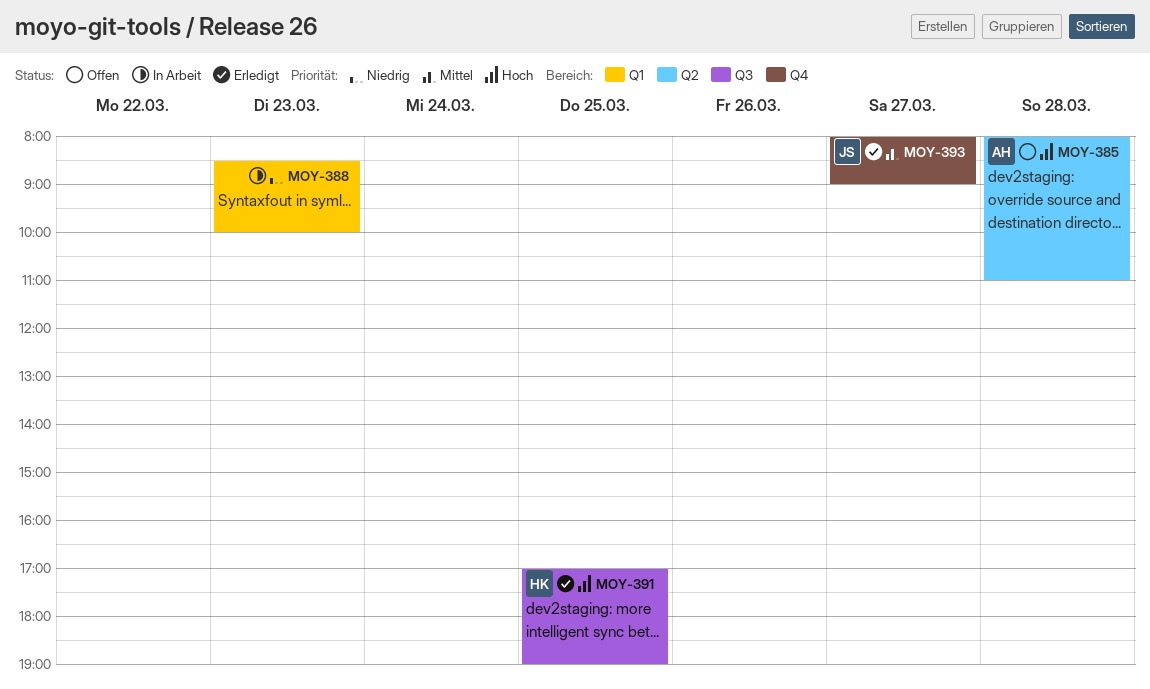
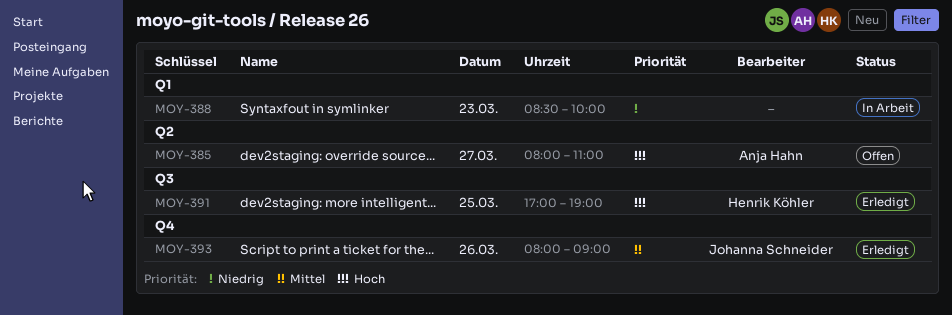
MOY-385, day: Mar 28 -> Mar 27
MOY-393, day: Mar 27 -> Mar 26

